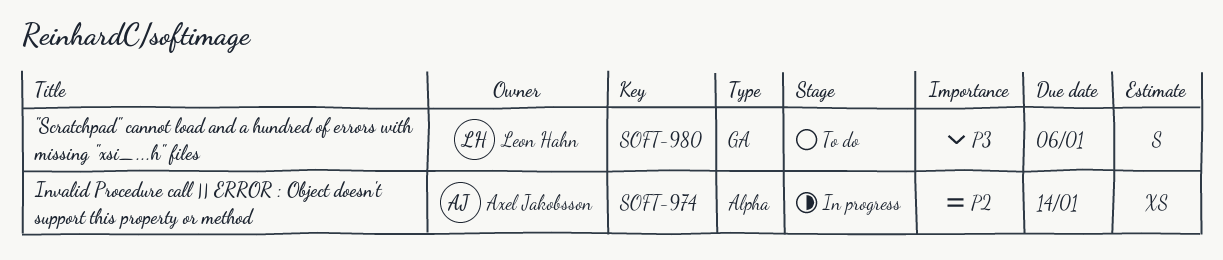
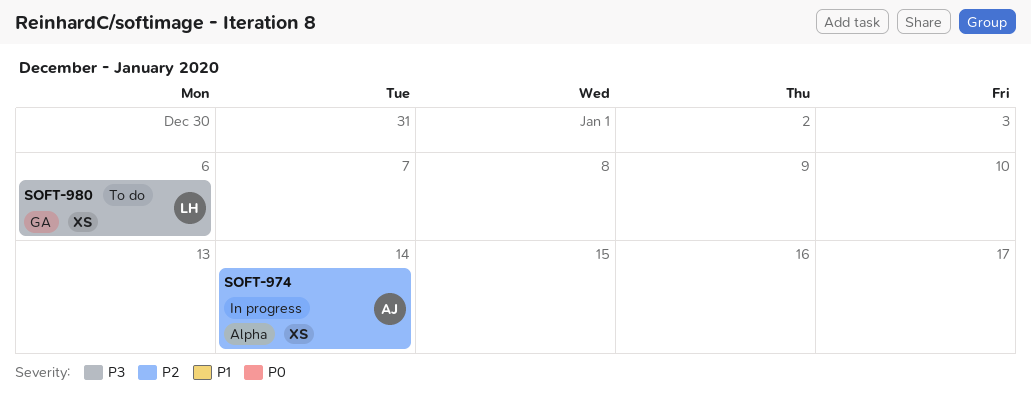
SOFT-980, estimate: S -> XS

